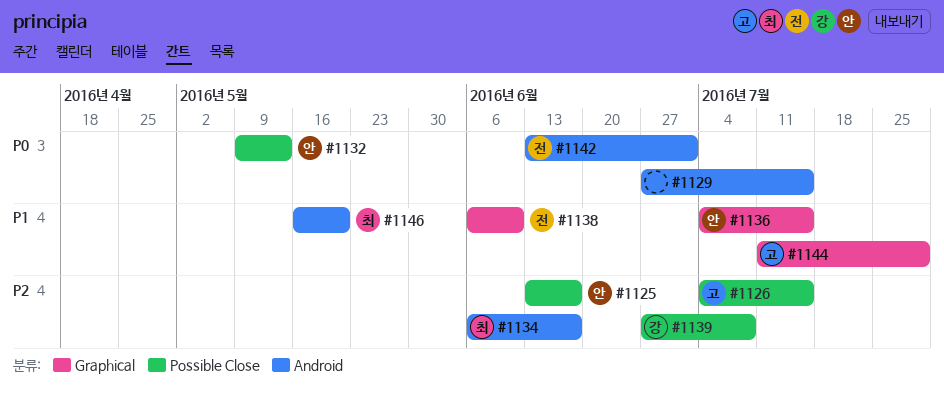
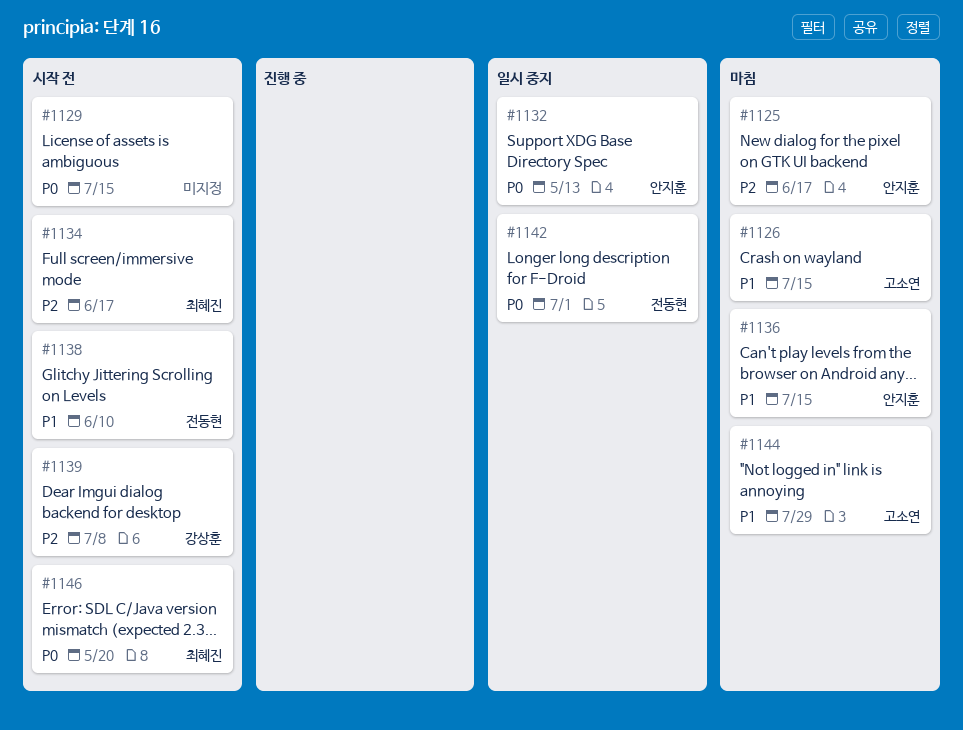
#1126, priority: P2 -> P1
#1146, priority: P1 -> P0

